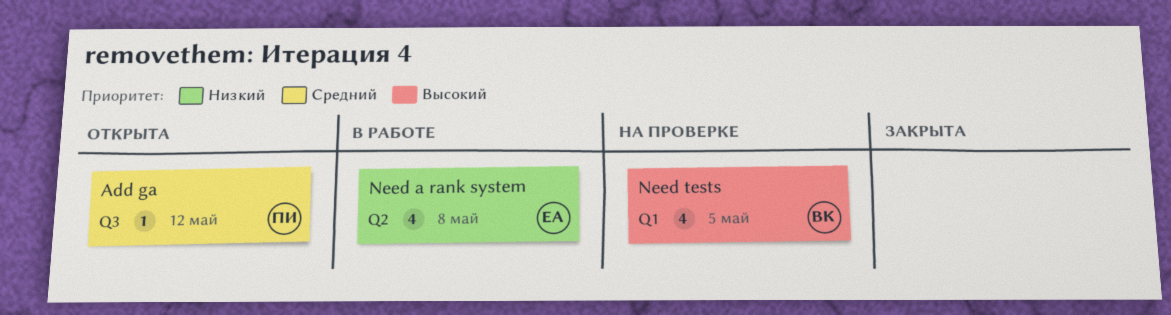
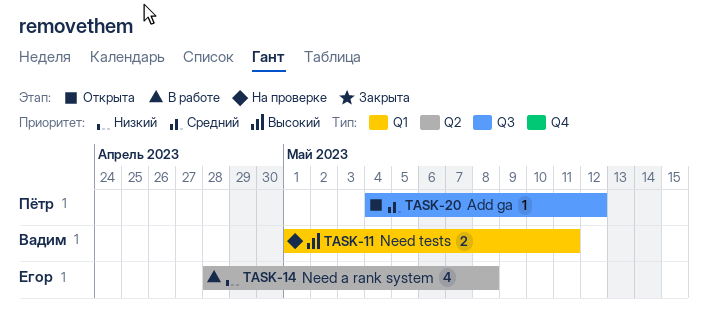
Need tests, estimate: 4 -> 2
Need tests, due: May 5 -> May 11

